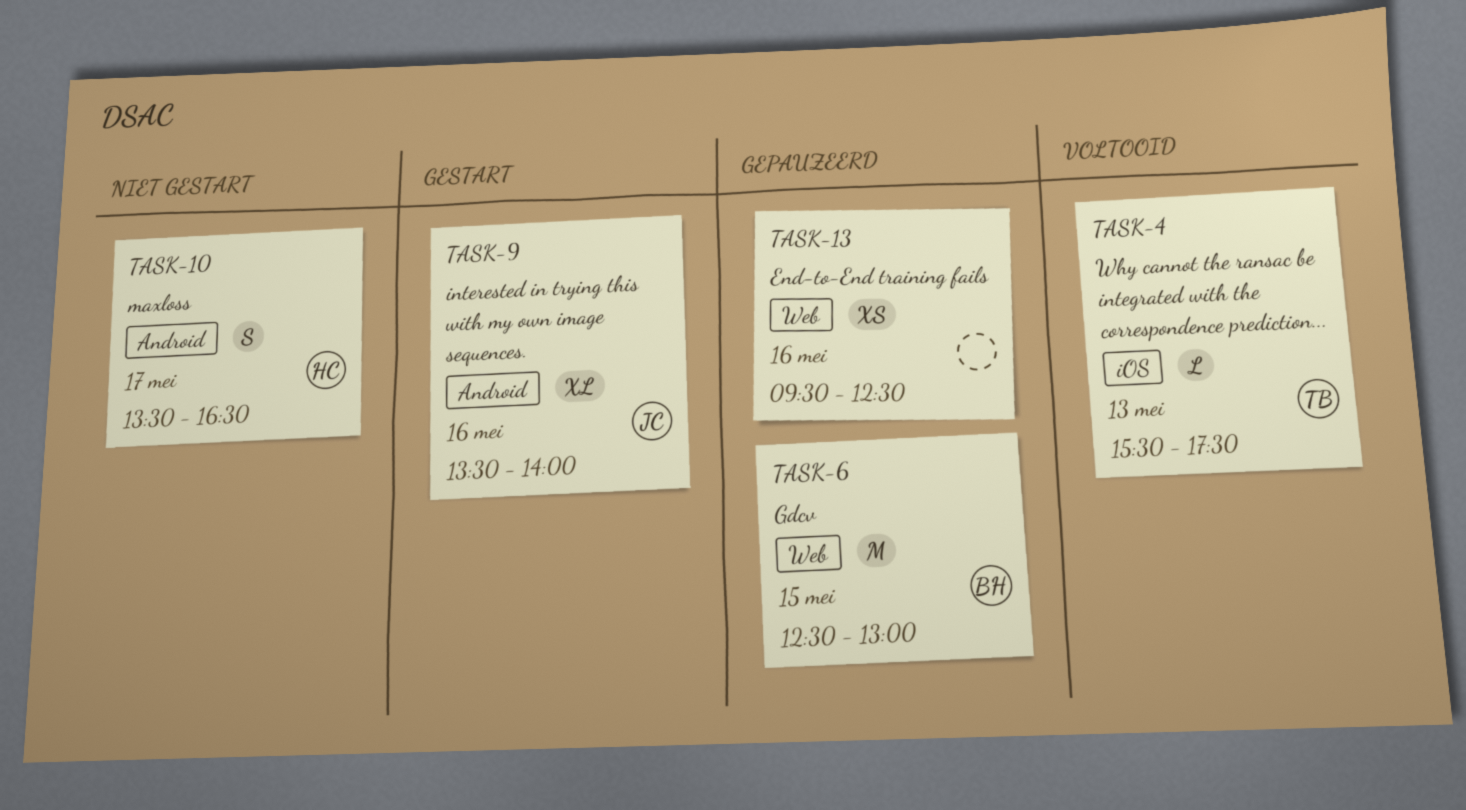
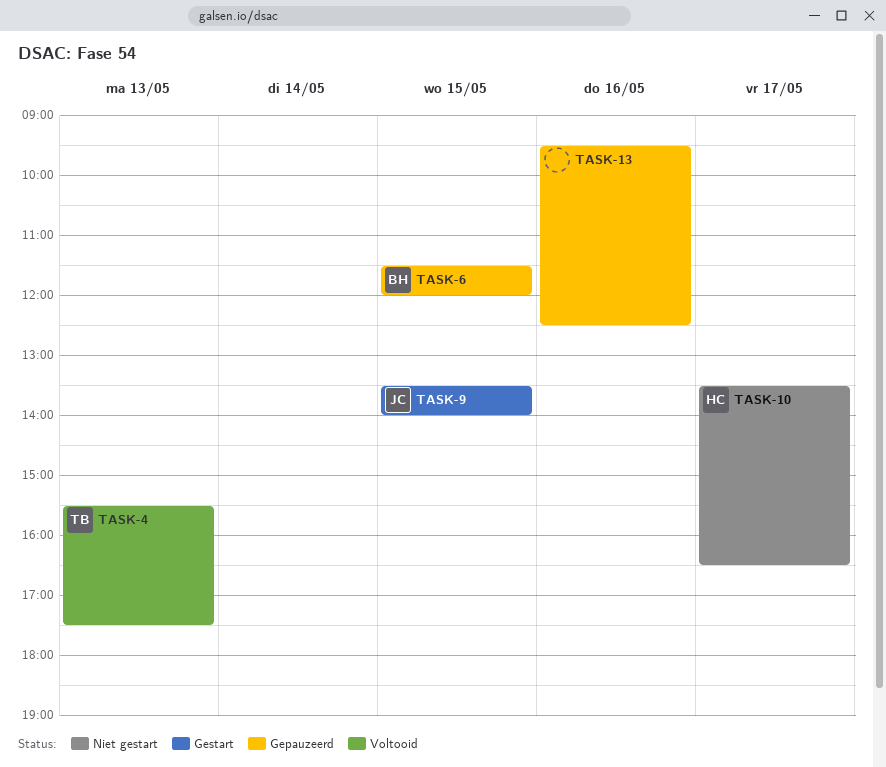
TASK-6, begins: 12:30 -> 11:30
TASK-6, ends: 13:00 -> 12:00
TASK-9, day: May 16 -> May 15

